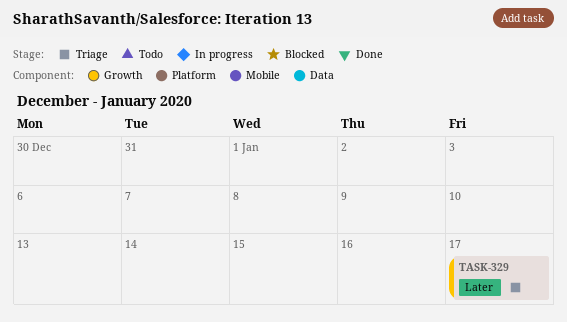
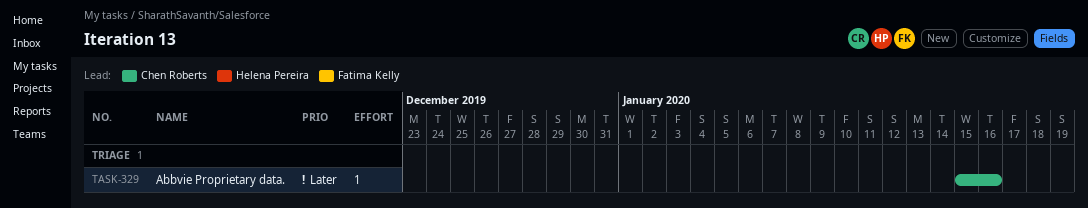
TASK-329, due: Jan 17 -> Jan 16

